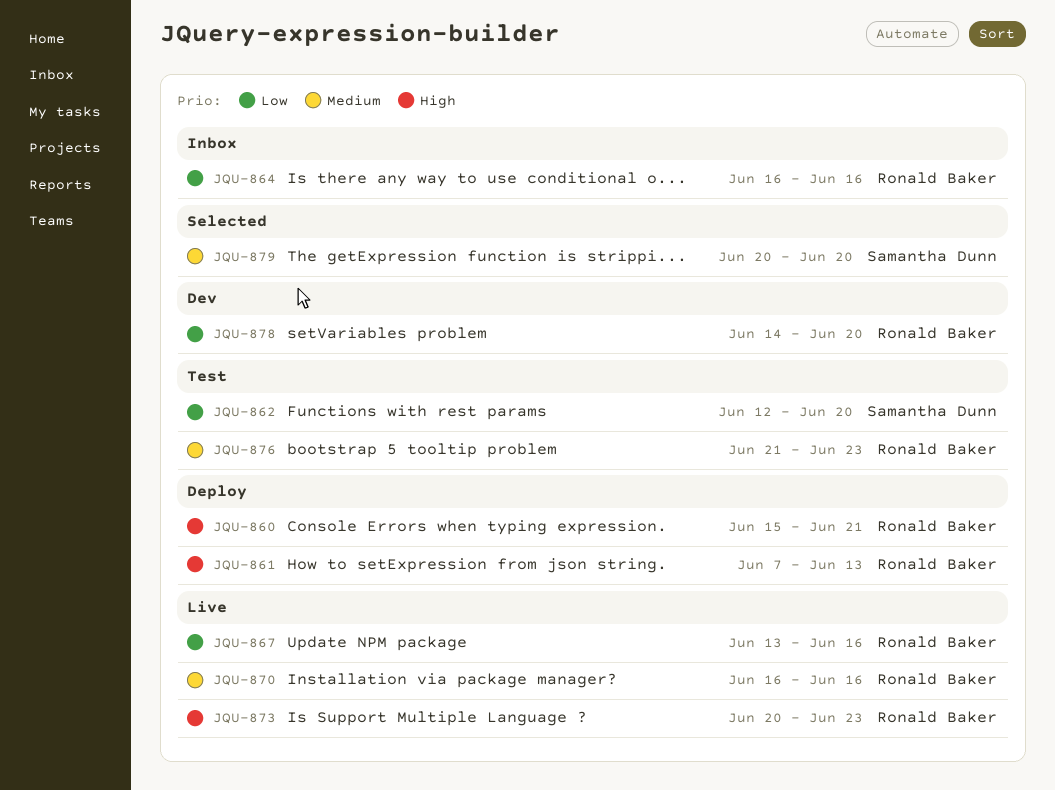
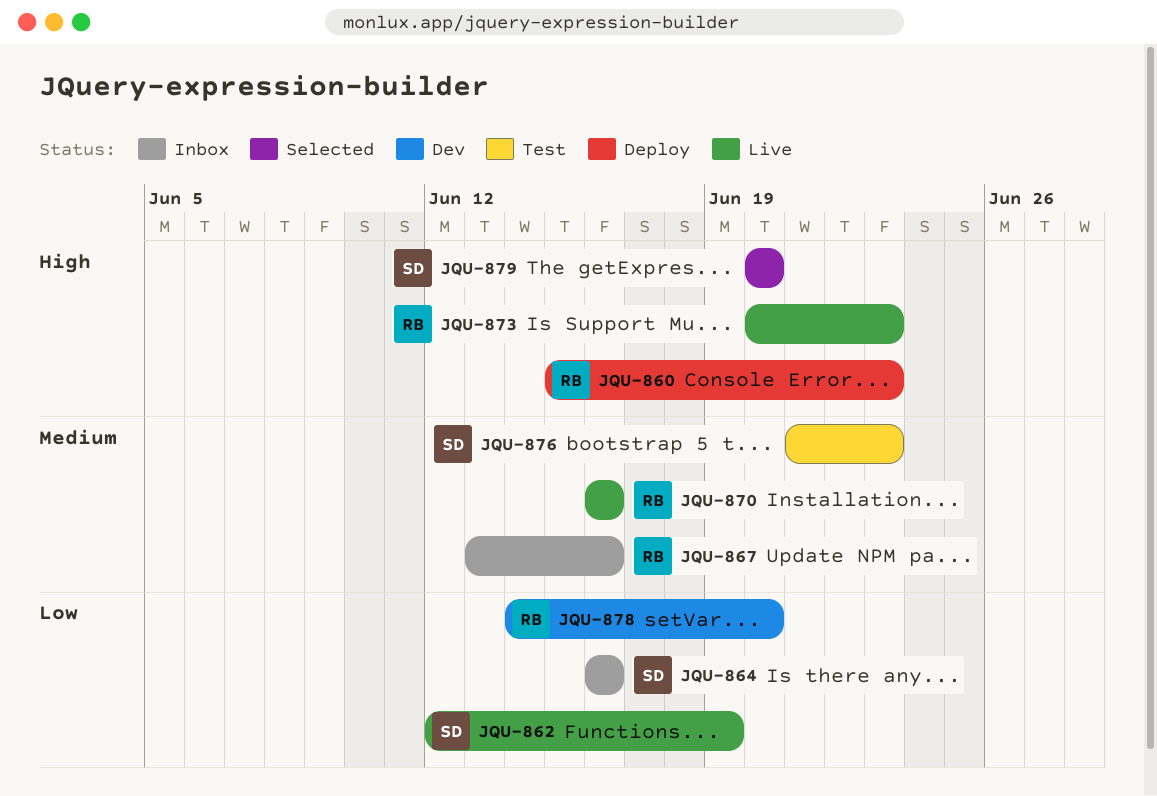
JQU-860, due: Jun 21 -> Jun 23
JQU-861: present -> none
JQU-862, status: Test -> Live
JQU-862, due: Jun 20 -> Jun 19
JQU-864, owner: Ronald Baker -> Samantha Dunn
JQU-867, status: Live -> Inbox
JQU-867, priority: Low -> Medium
JQU-876, owner: Ronald Baker -> Samantha Dunn
JQU-879, priority: Medium -> High

